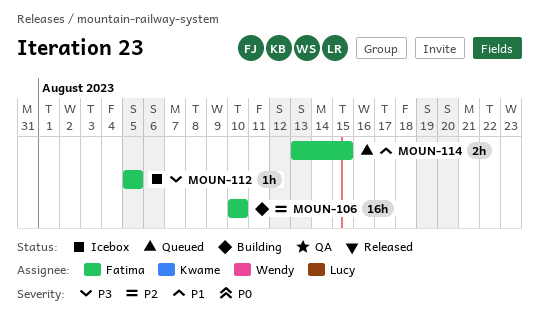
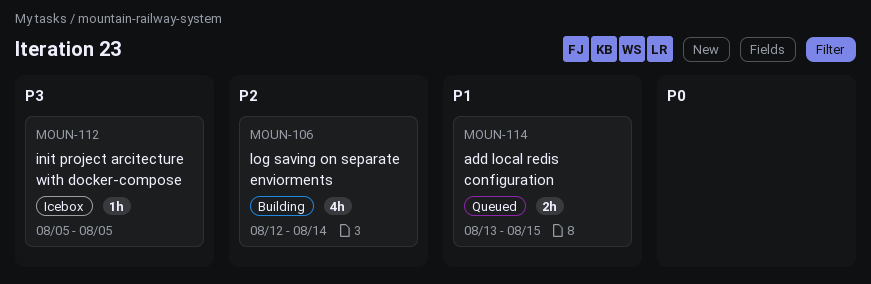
MOUN-106, estimate: 16h -> 4h
MOUN-106, start: Aug 10 -> Aug 12
MOUN-106, due: Aug 10 -> Aug 14

